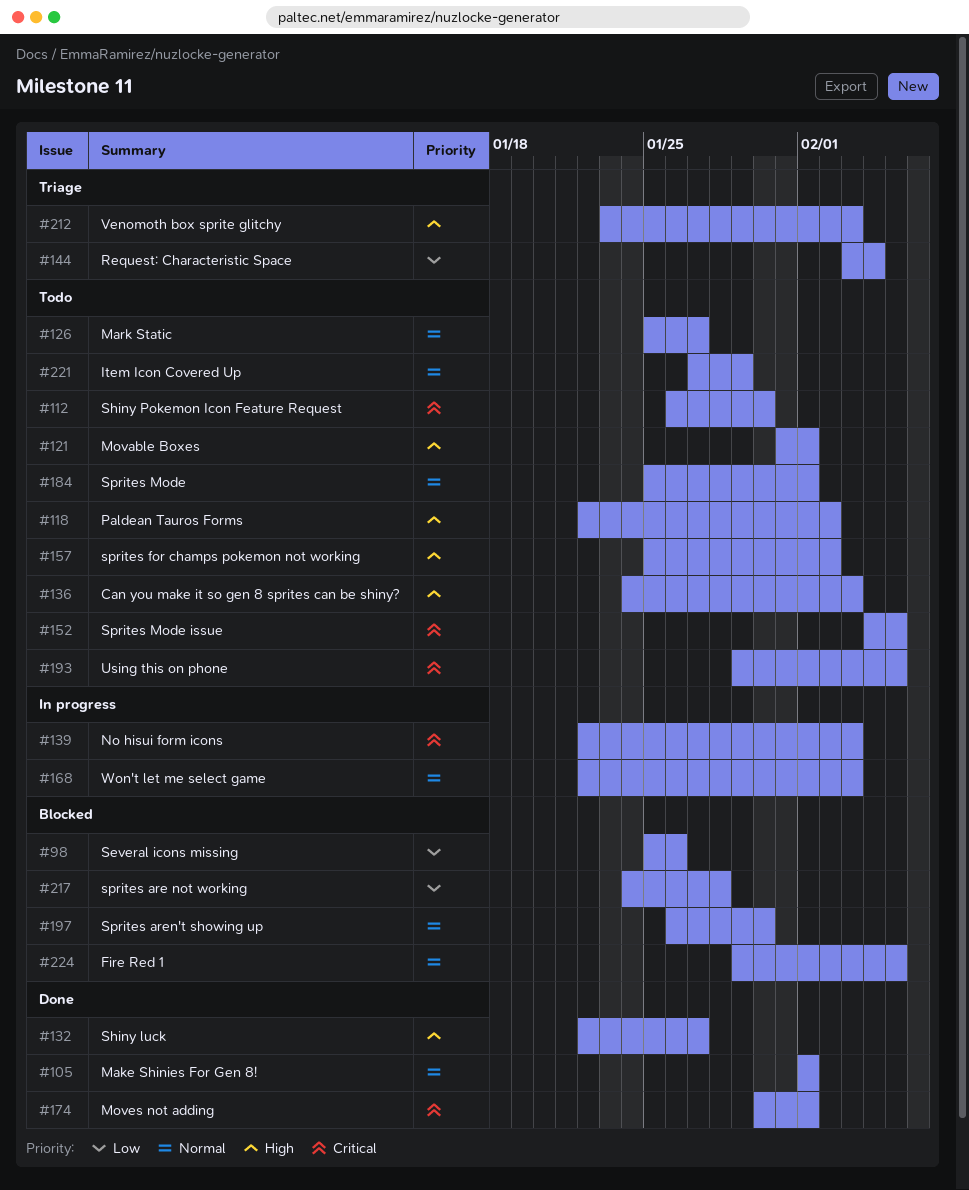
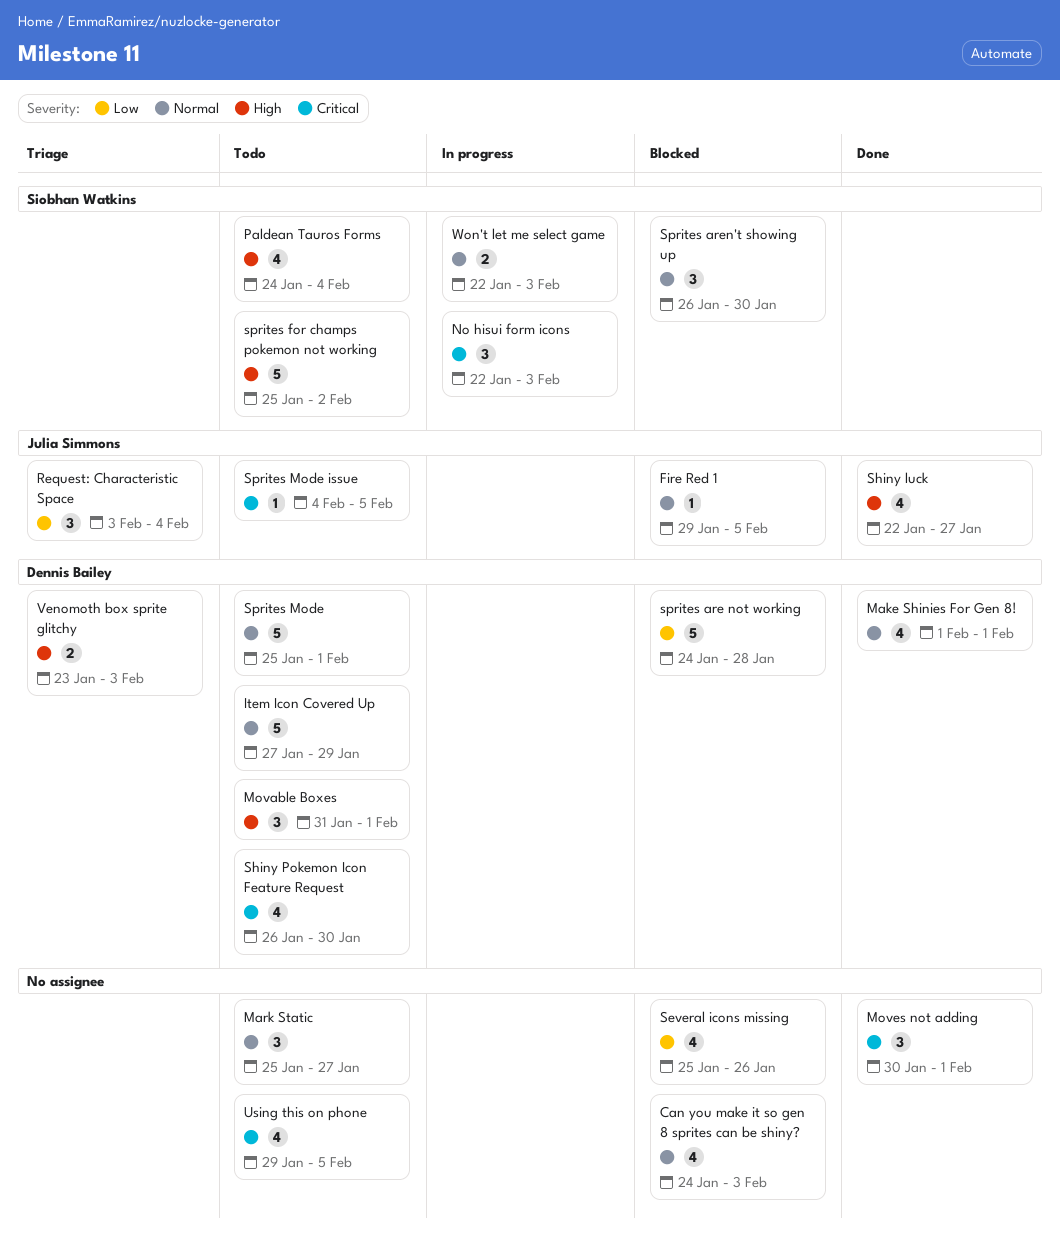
Can you make it so gen 8 sprites can be shiny?, status: Todo -> Blocked
Can you make it so gen 8 sprites can be shiny?, priority: High -> Normal
Paldean Tauros Forms, start: Jan 22 -> Jan 24
Paldean Tauros Forms, due: Feb 2 -> Feb 4

